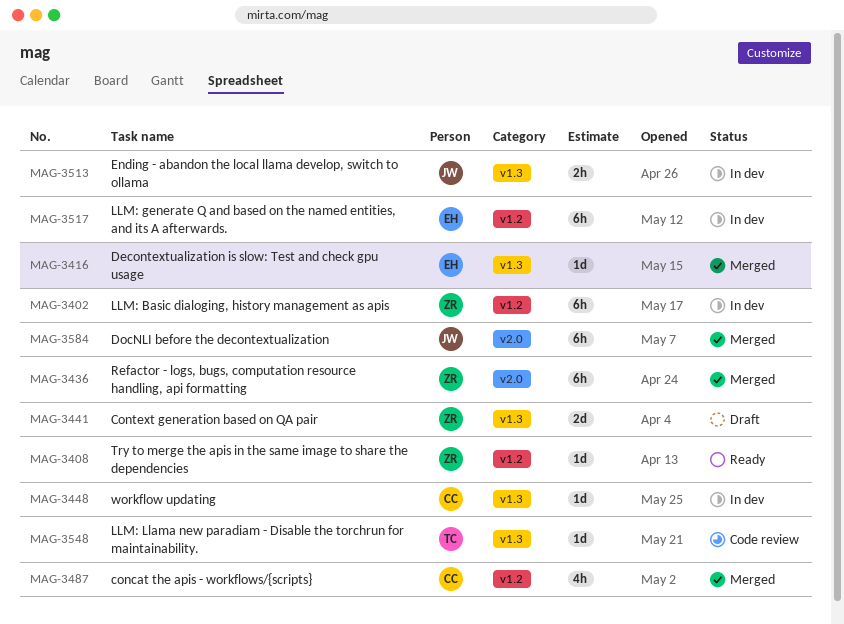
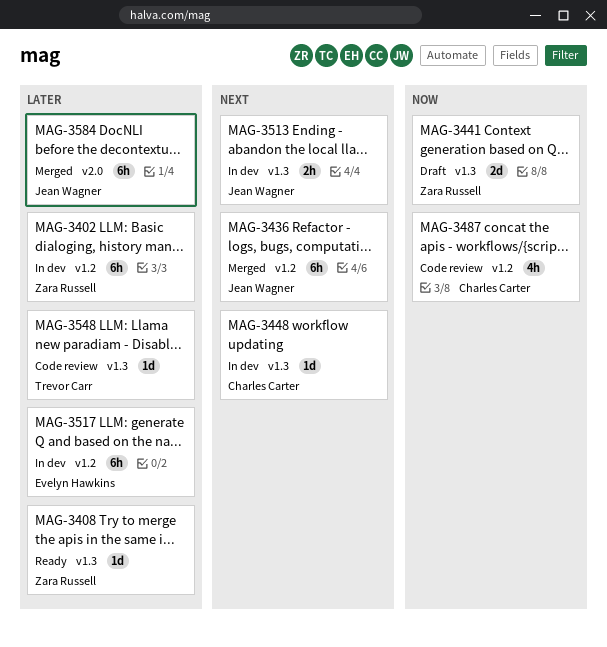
MAG-3408, label: v1.2 -> v1.3
MAG-3416: present -> none
MAG-3436, owner: Zara Russell -> Jean Wagner
MAG-3436, label: v2.0 -> v1.2
MAG-3487, status: Merged -> Code review

